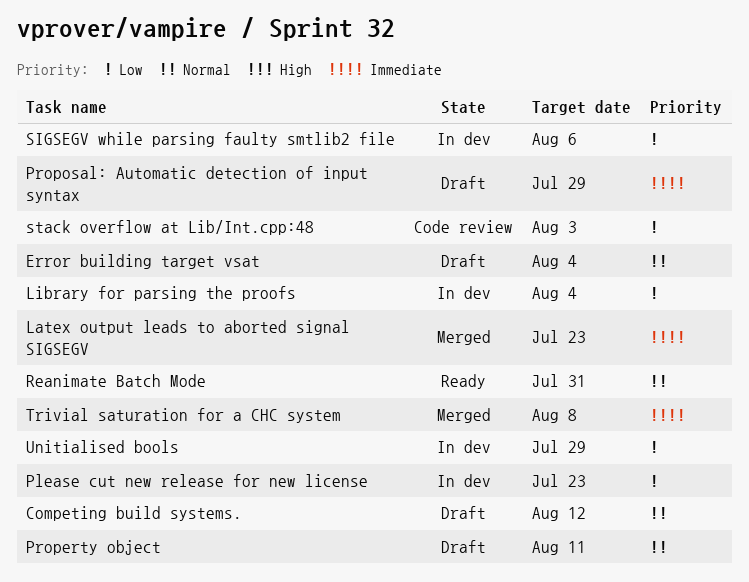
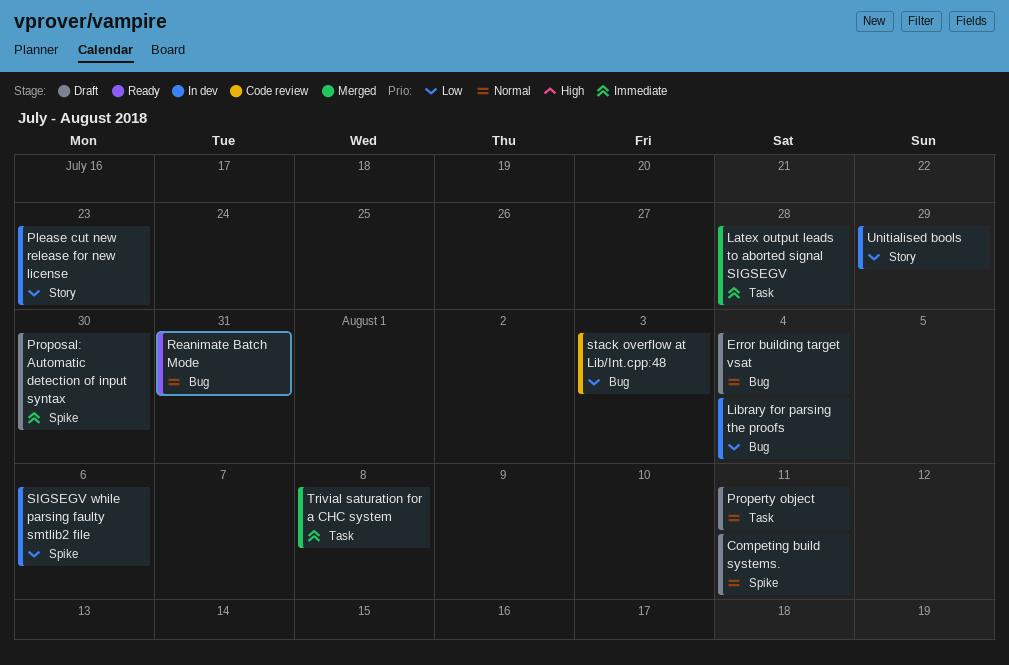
Competing build systems., due: Aug 12 -> Aug 11
Latex output leads to aborted signal SIGSEGV, due: Jul 23 -> Jul 28
Proposal: Automatic detection of input syntax, due: Jul 29 -> Jul 30

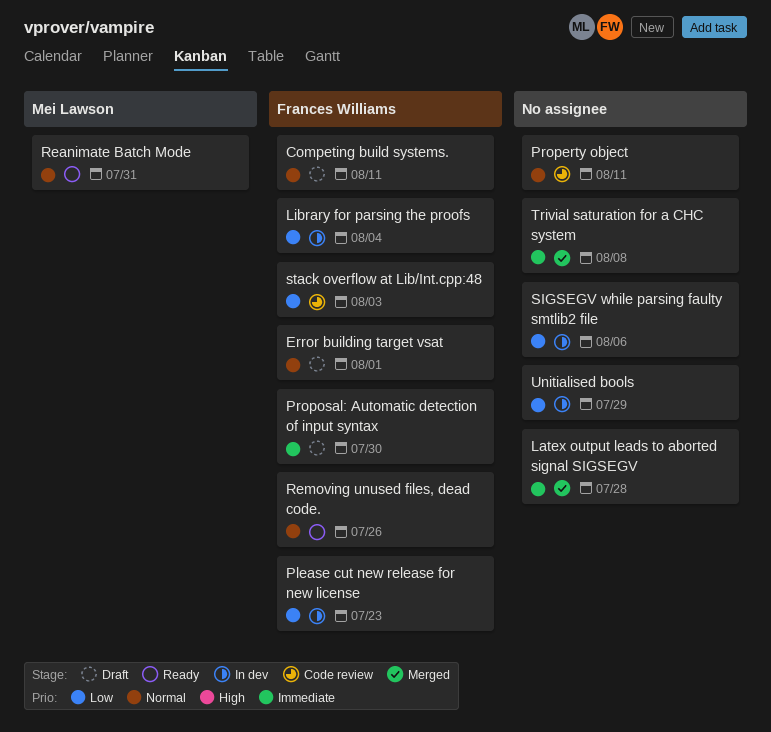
Error building target vsat, due: Aug 4 -> Aug 1
Property object, status: Draft -> Code review
Removing unused files, dead code.: none -> present

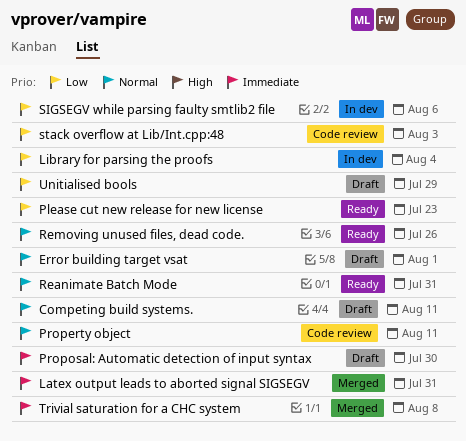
Latex output leads to aborted signal SIGSEGV, due: Jul 28 -> Jul 31
Please cut new release for new license, status: In dev -> Ready
Unitialised bools, status: In dev -> Draft

